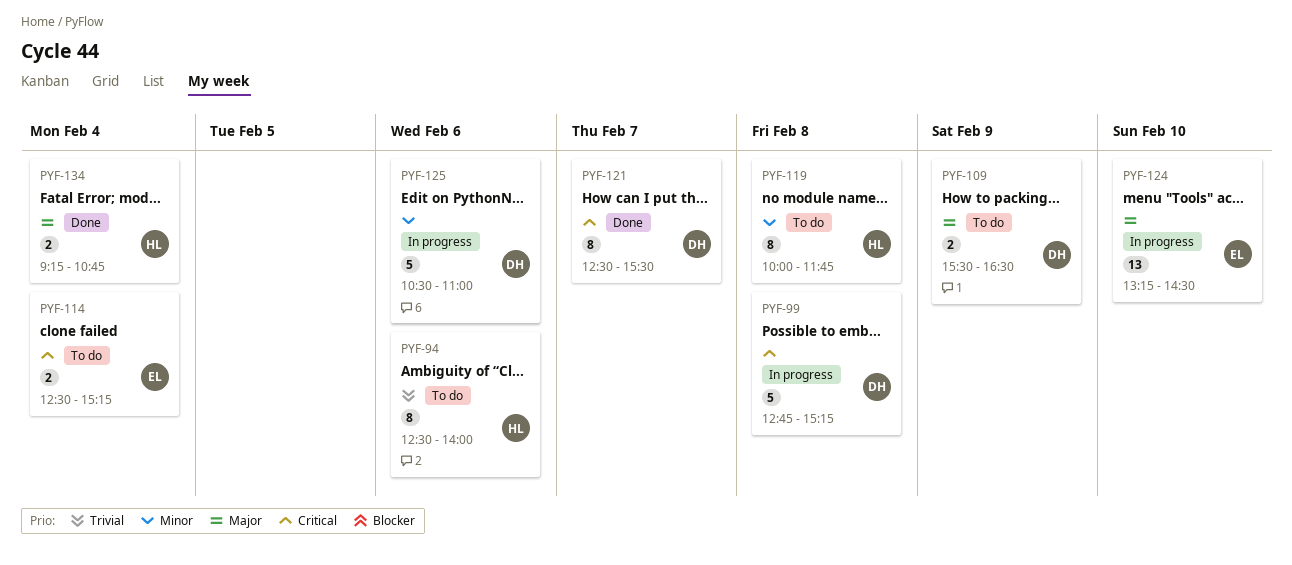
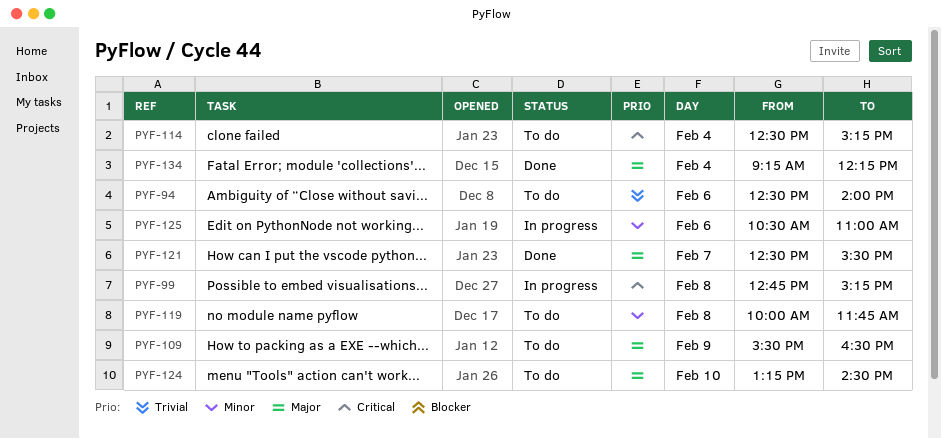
PYF-121, priority: Critical -> Major
PYF-124, status: In progress -> To do
PYF-134, ends: 10:45 -> 12:15

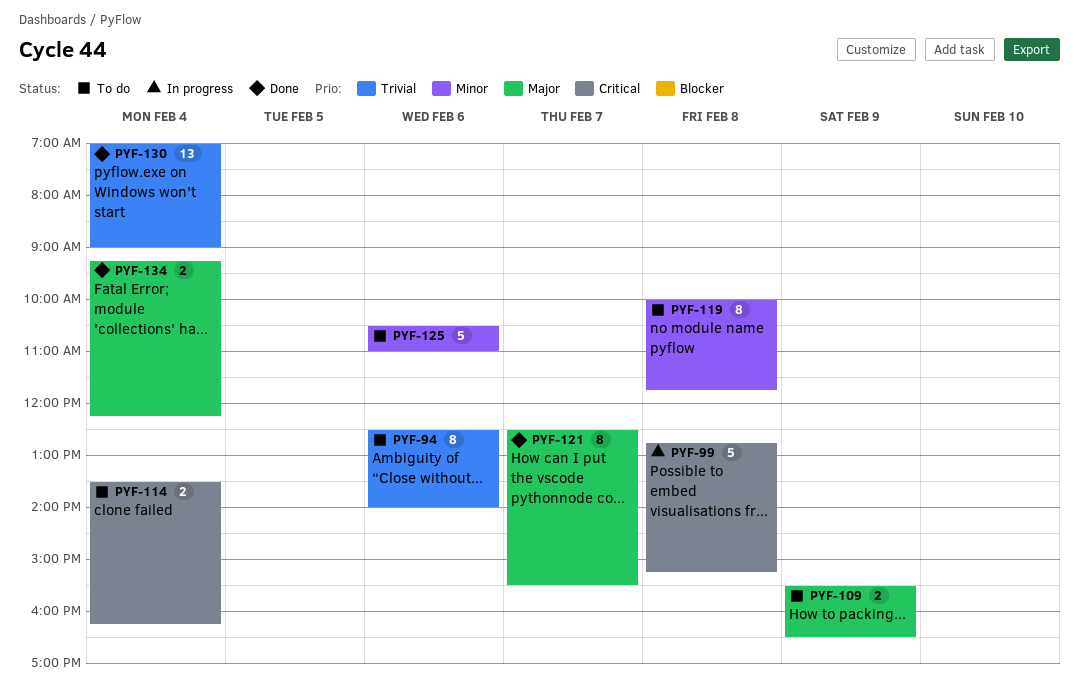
PYF-114, begins: 12:30 -> 13:30
PYF-114, ends: 15:15 -> 16:15
PYF-124: present -> none
PYF-125, status: In progress -> To do
PYF-130: none -> present

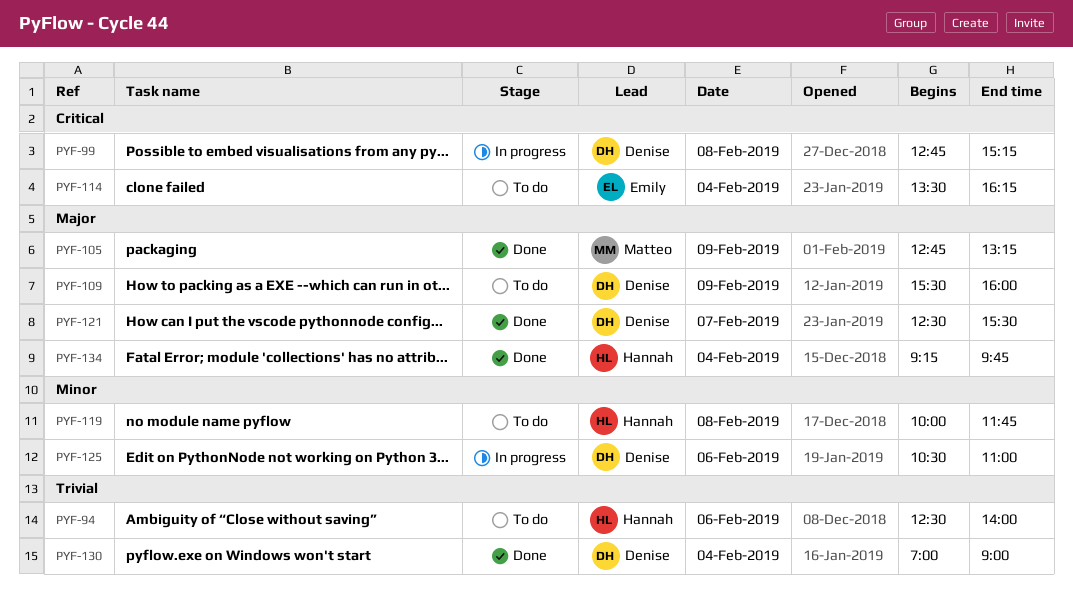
PYF-105: none -> present
PYF-109, ends: 16:30 -> 16:00
PYF-125, status: To do -> In progress
PYF-134, ends: 12:15 -> 09:45

